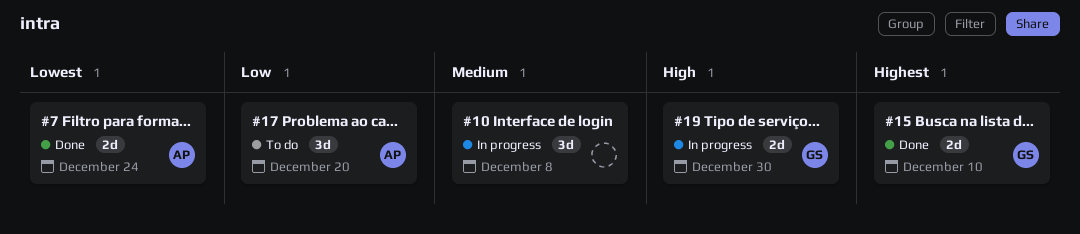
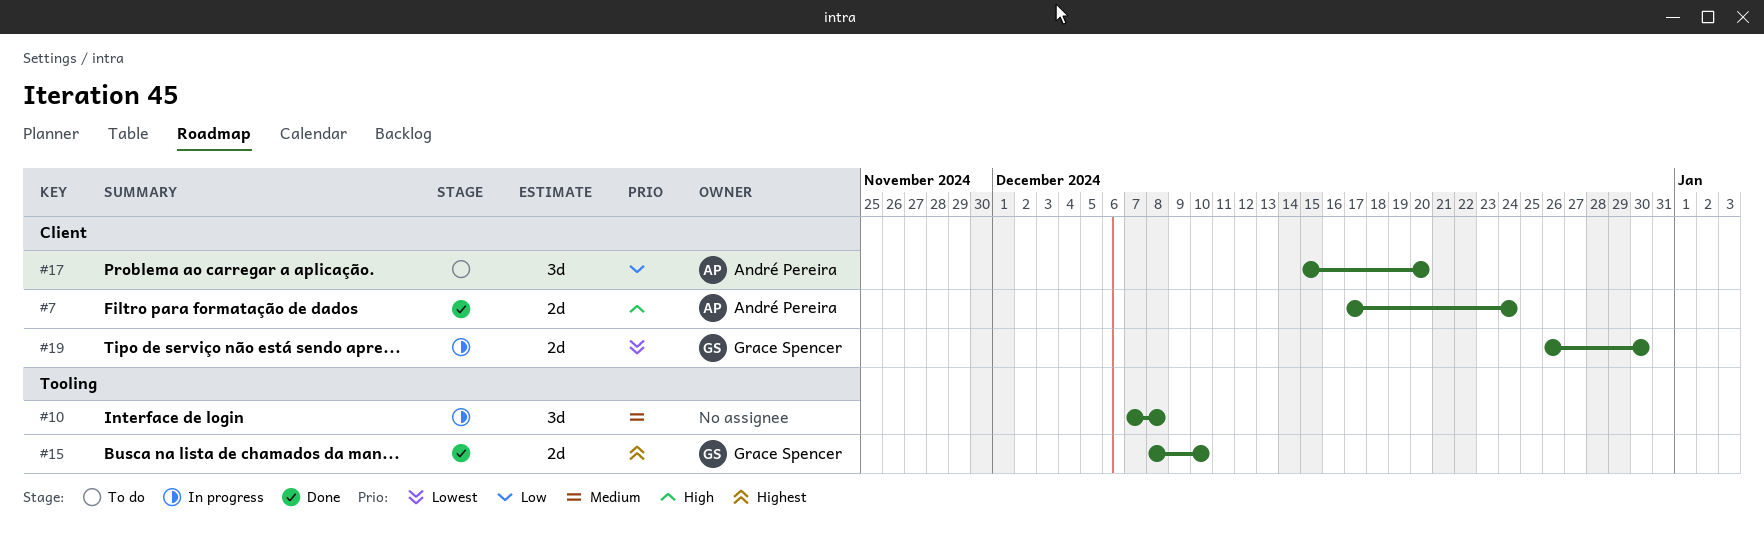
#7, priority: Lowest -> High
#19, priority: High -> Lowest

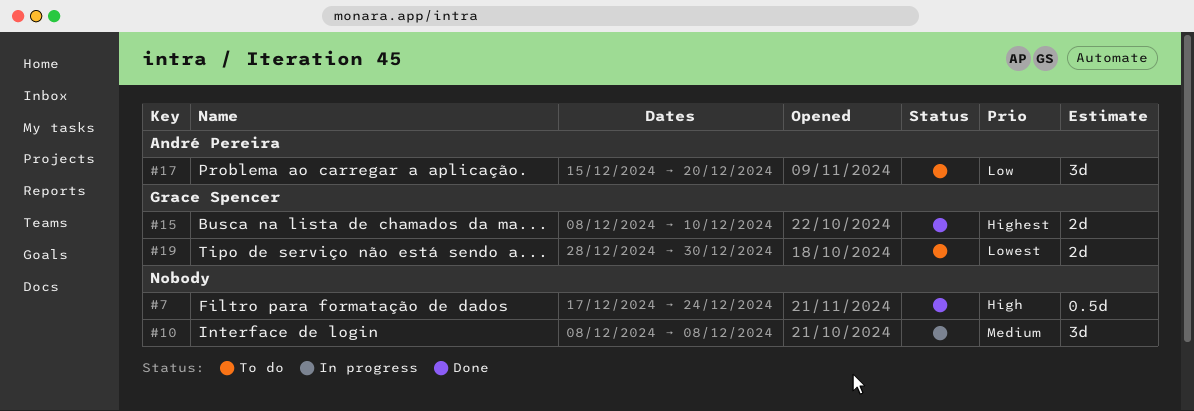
#7, owner: André Pereira -> none
#7, estimate: 2d -> 0.5d
#10, start: Dec 7 -> Dec 8
#19, status: In progress -> To do
#19, start: Dec 26 -> Dec 28

